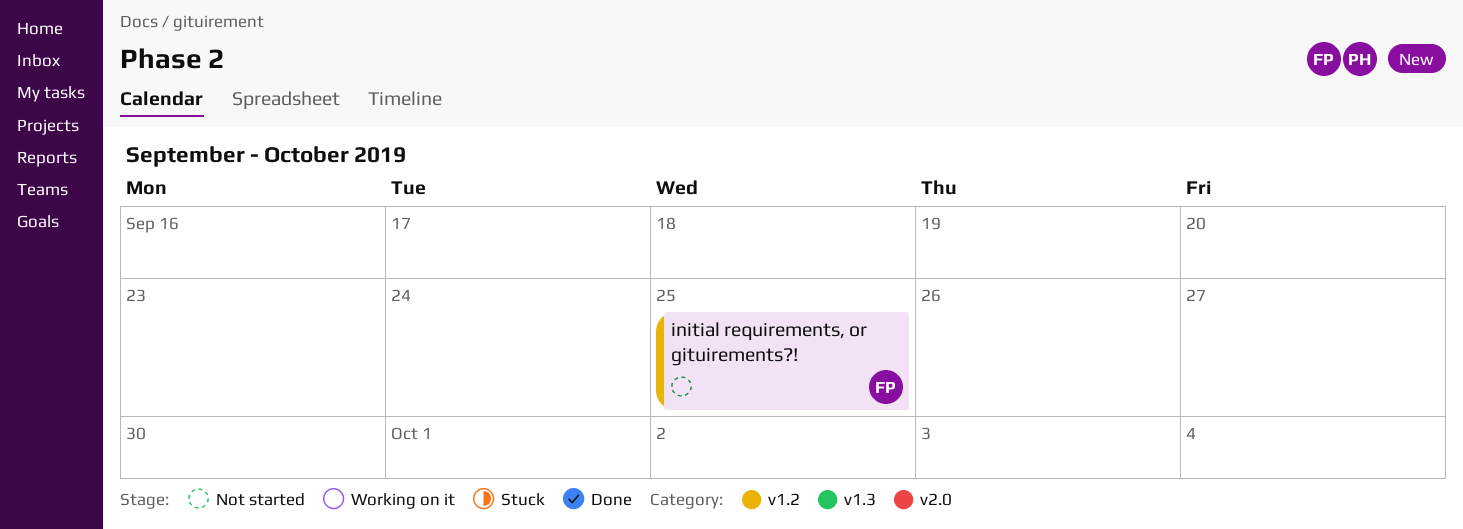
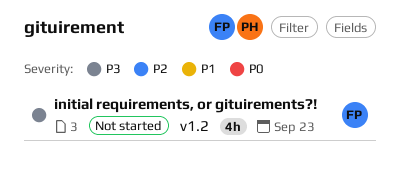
initial requirements, or gituirements?!, due: Sep 25 -> Sep 23

